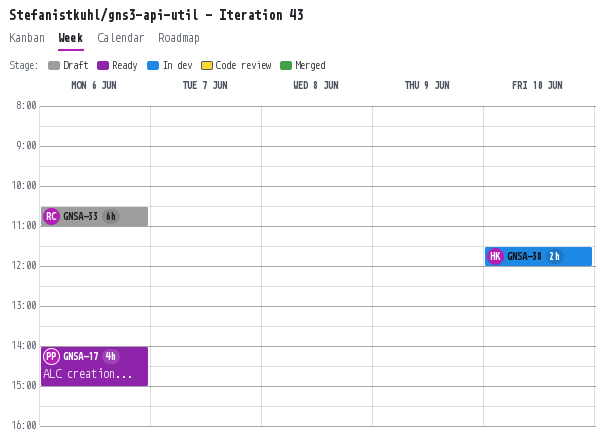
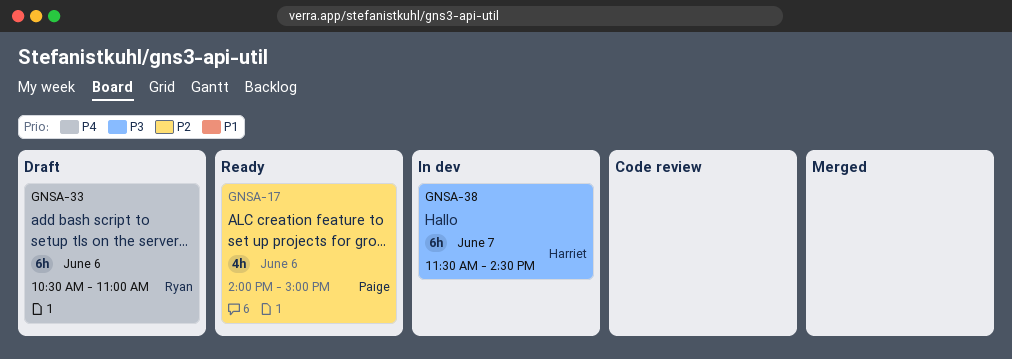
GNSA-38, estimate: 2h -> 6h
GNSA-38, day: Jun 10 -> Jun 7
GNSA-38, ends: 12:00 -> 14:30

